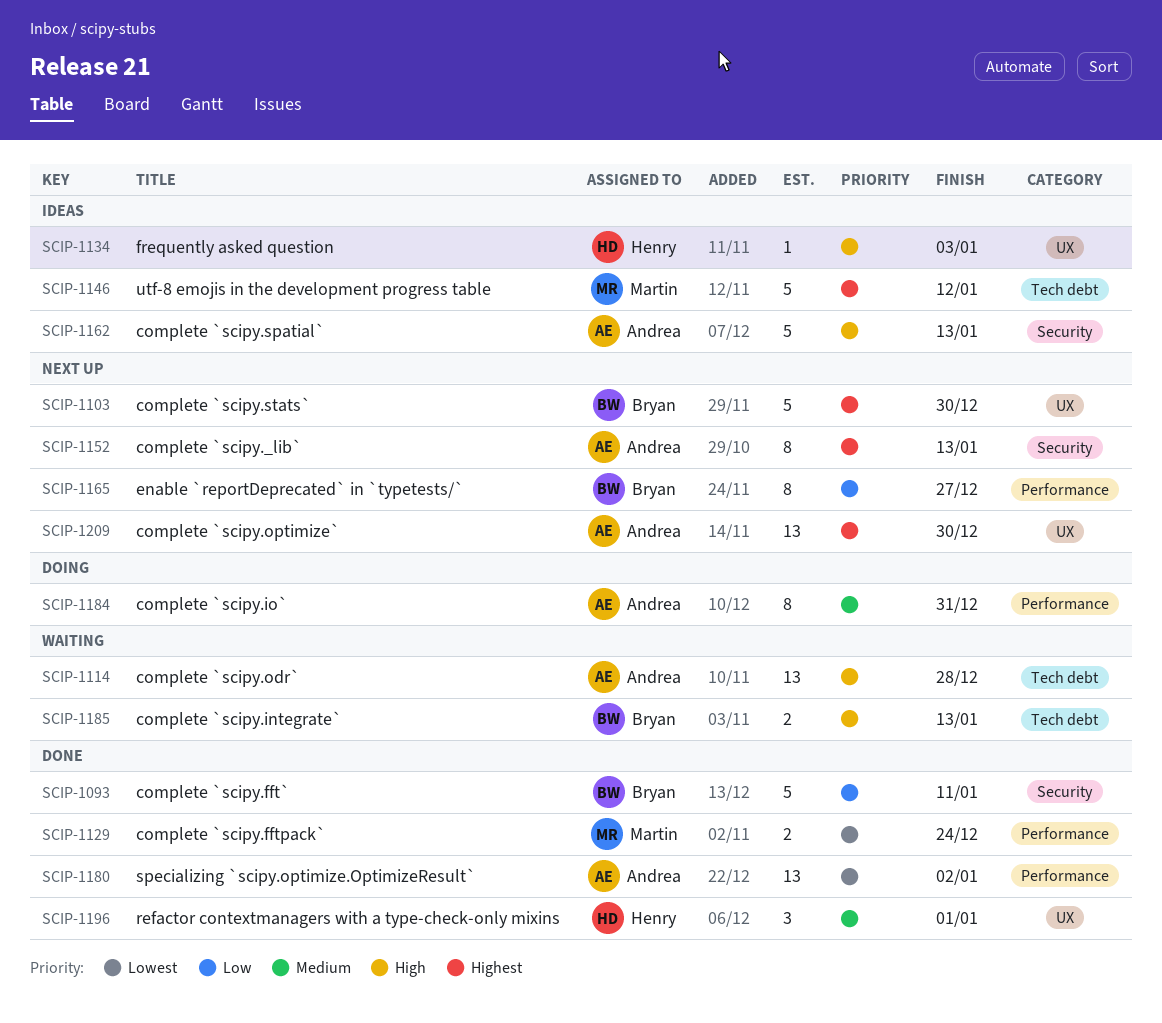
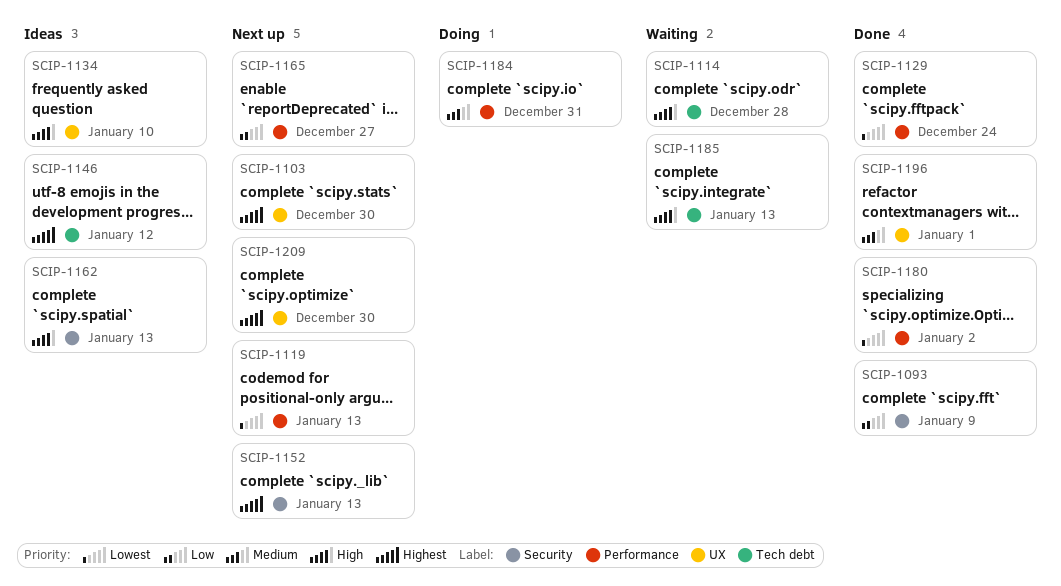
SCIP-1093, due: Jan 11 -> Jan 9
SCIP-1119: none -> present
SCIP-1134, due: Jan 3 -> Jan 10

